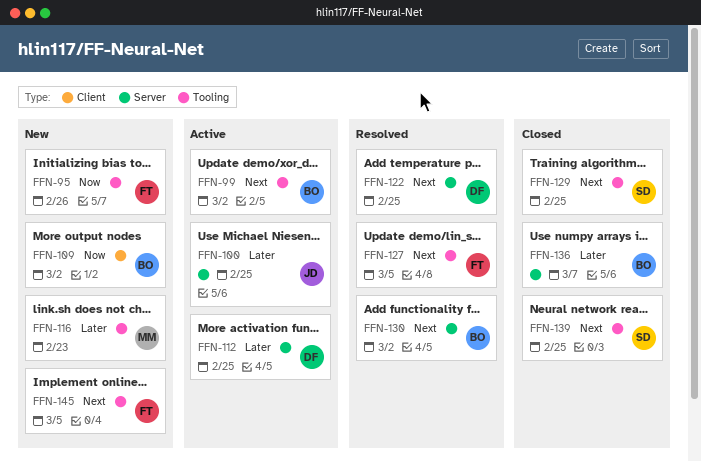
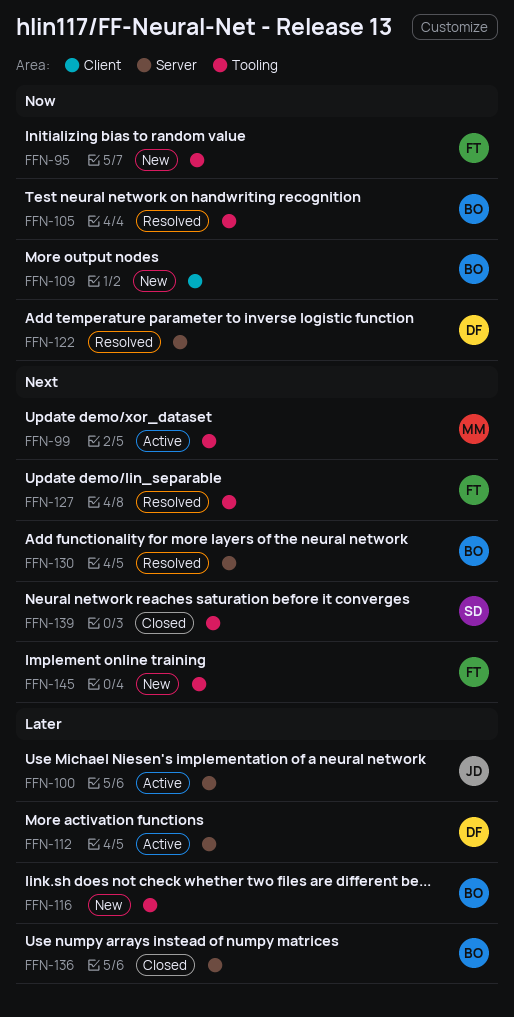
FFN-99, owner: BO -> MM
FFN-105: none -> present
FFN-116, owner: MM -> BO
FFN-122, priority: Next -> Now
FFN-129: present -> none

